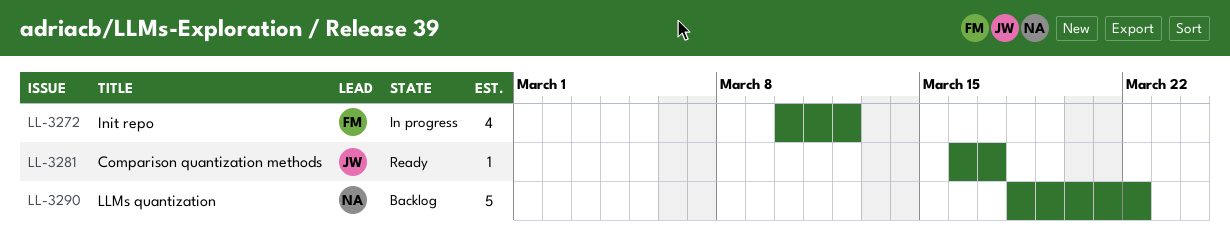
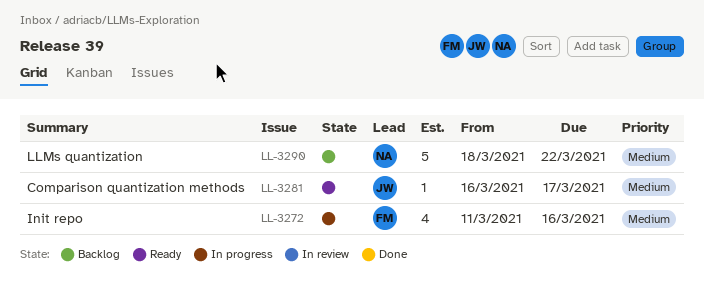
LL-3272, start: Mar 10 -> Mar 11
LL-3272, due: Mar 12 -> Mar 16

